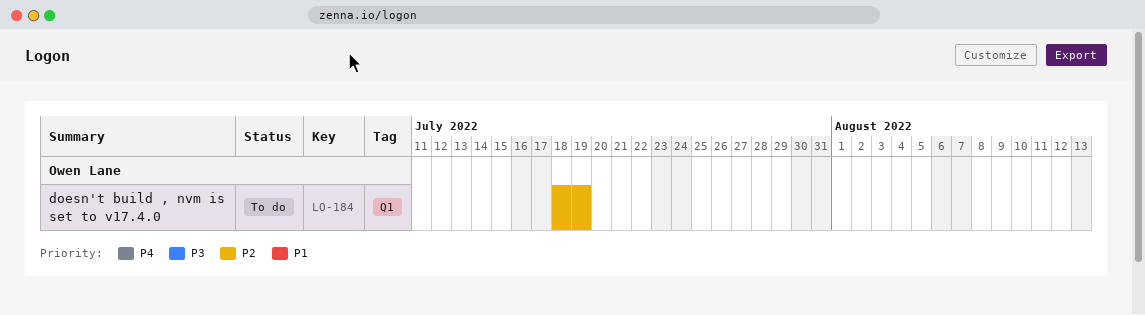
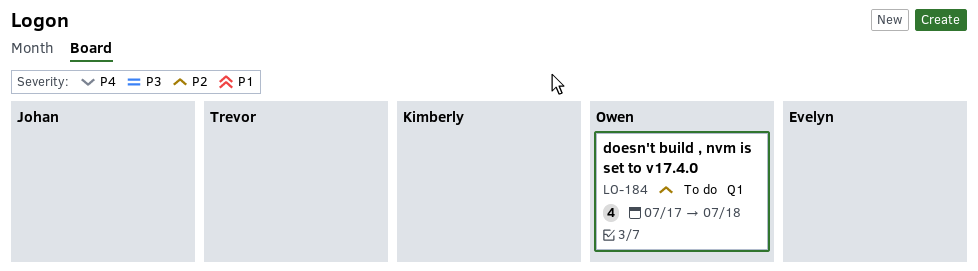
LO-184, start: Jul 18 -> Jul 17
LO-184, due: Jul 19 -> Jul 18

